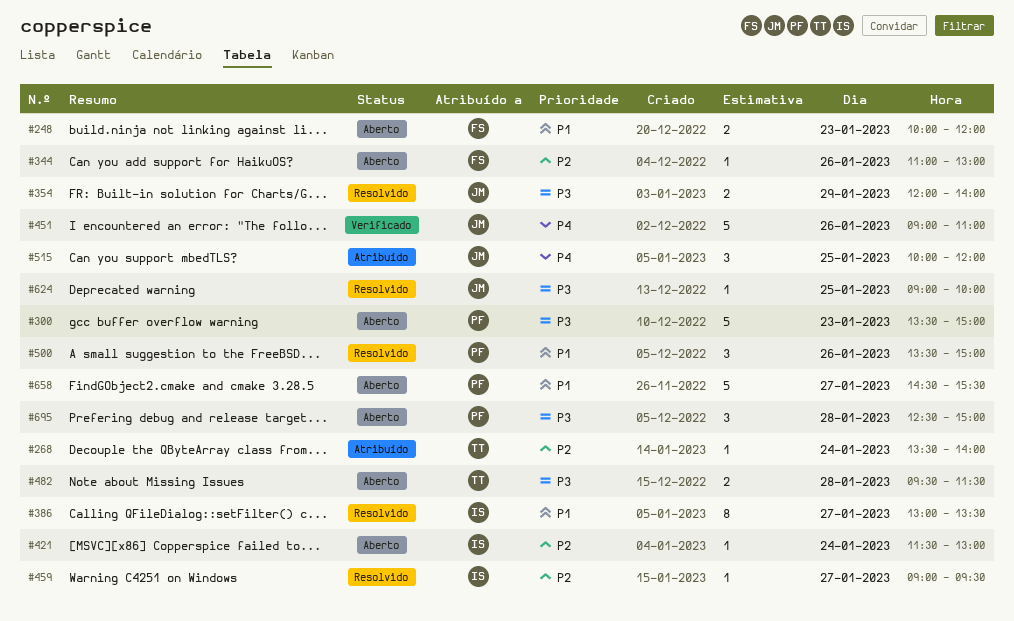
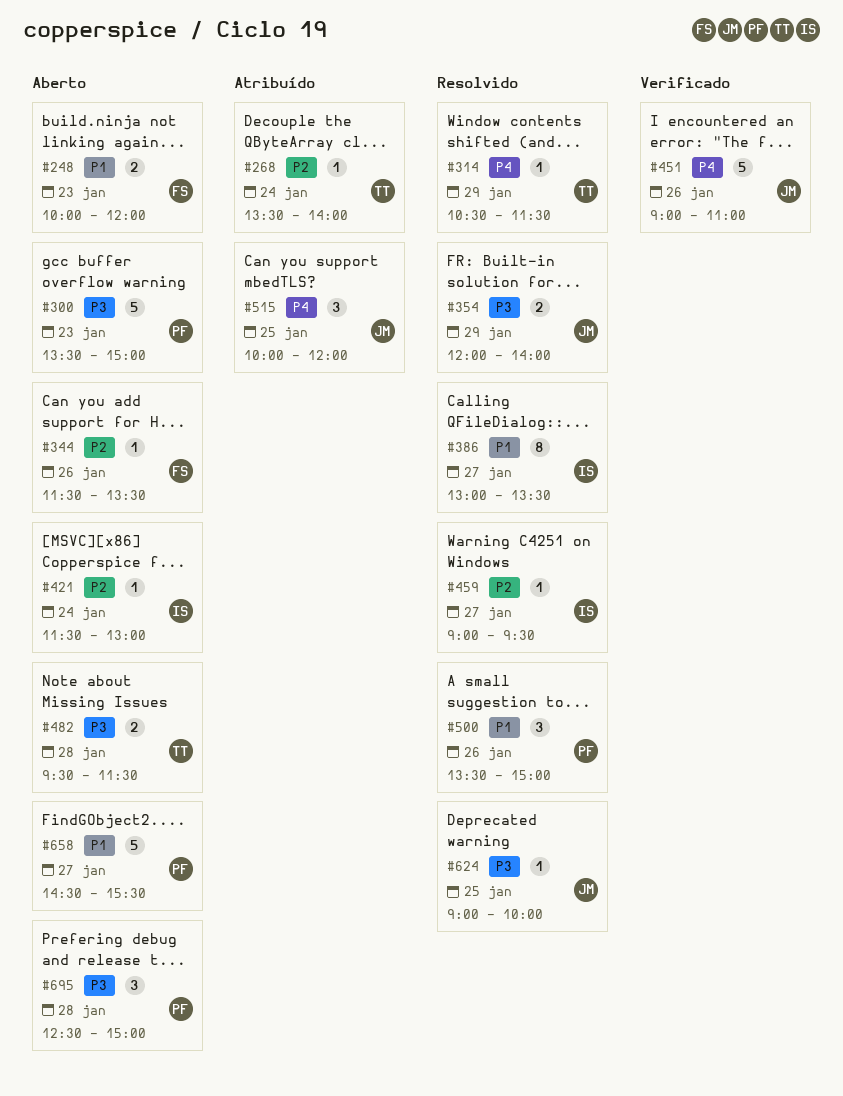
#314: none -> present
#344, begins: 11:00 -> 11:30
#344, ends: 13:00 -> 13:30

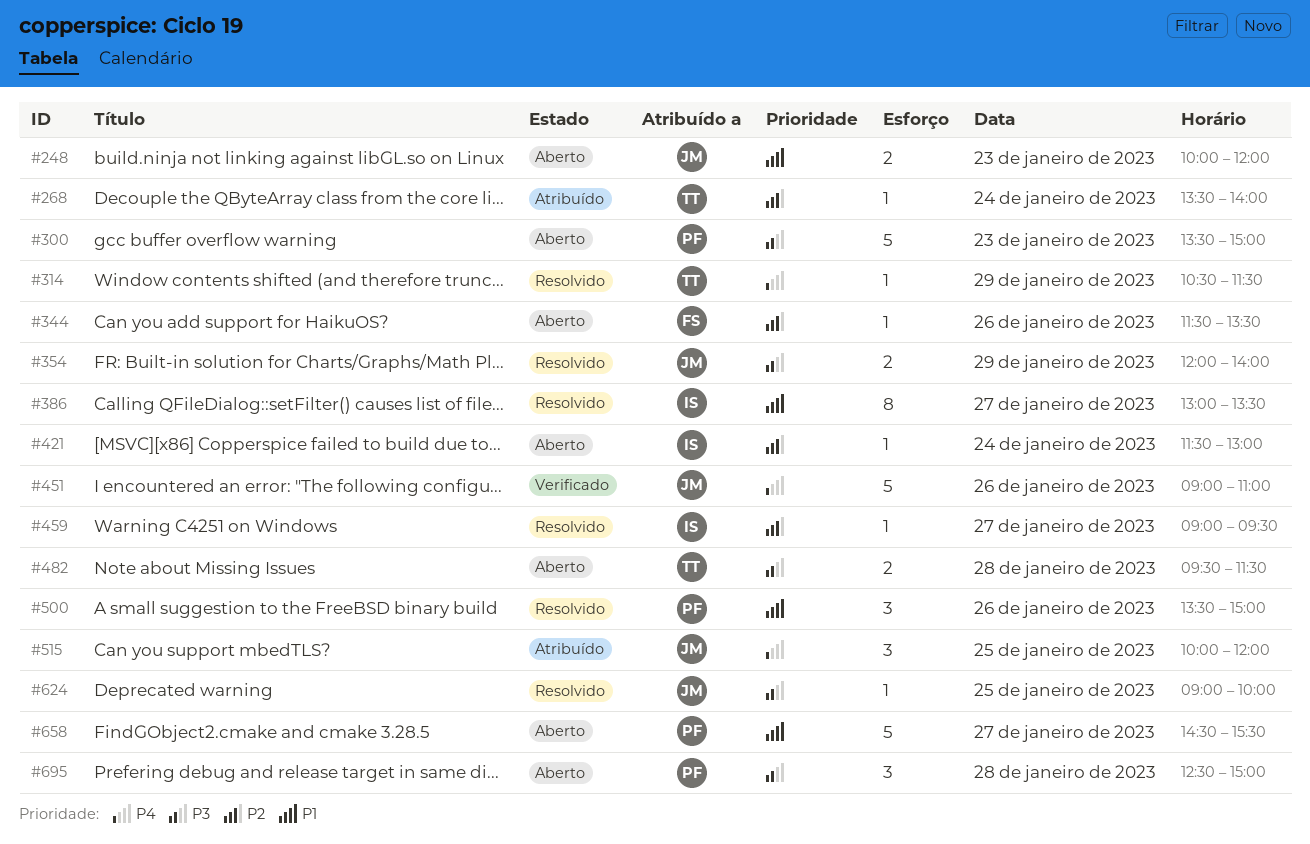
#248, owner: FS -> JM

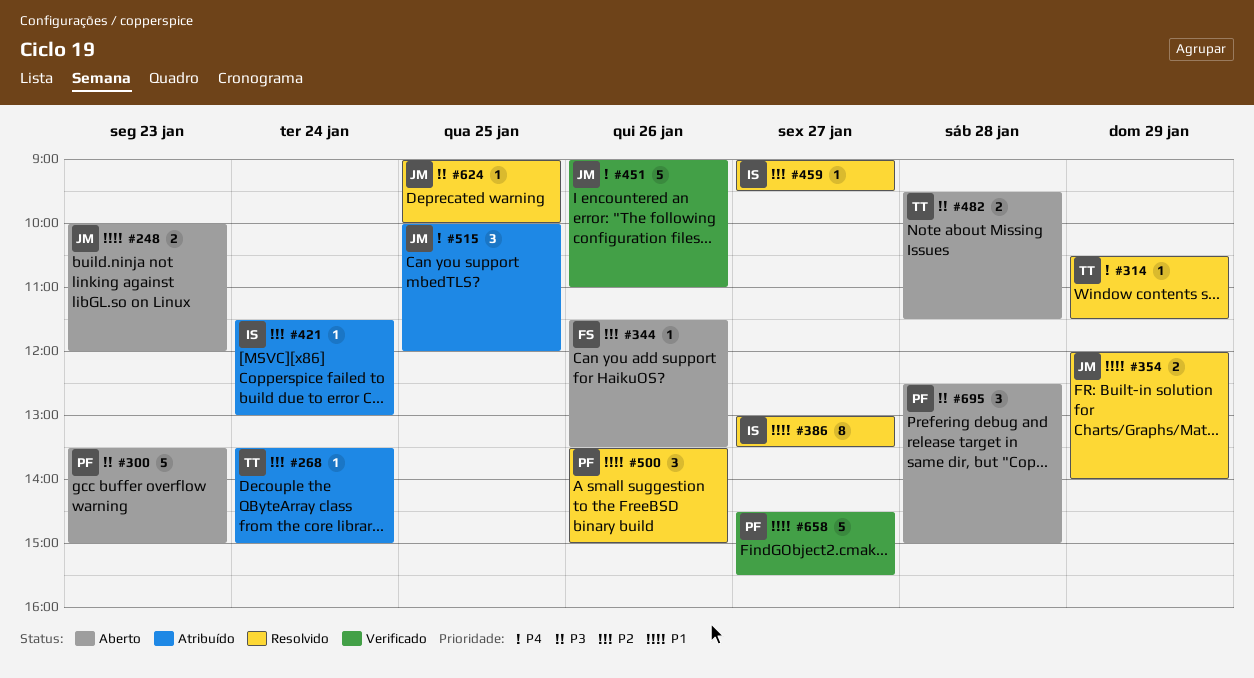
#268, ends: 14:00 -> 15:00
#354, priority: P3 -> P1
#421, status: Aberto -> Atribuído
#658, status: Aberto -> Verificado

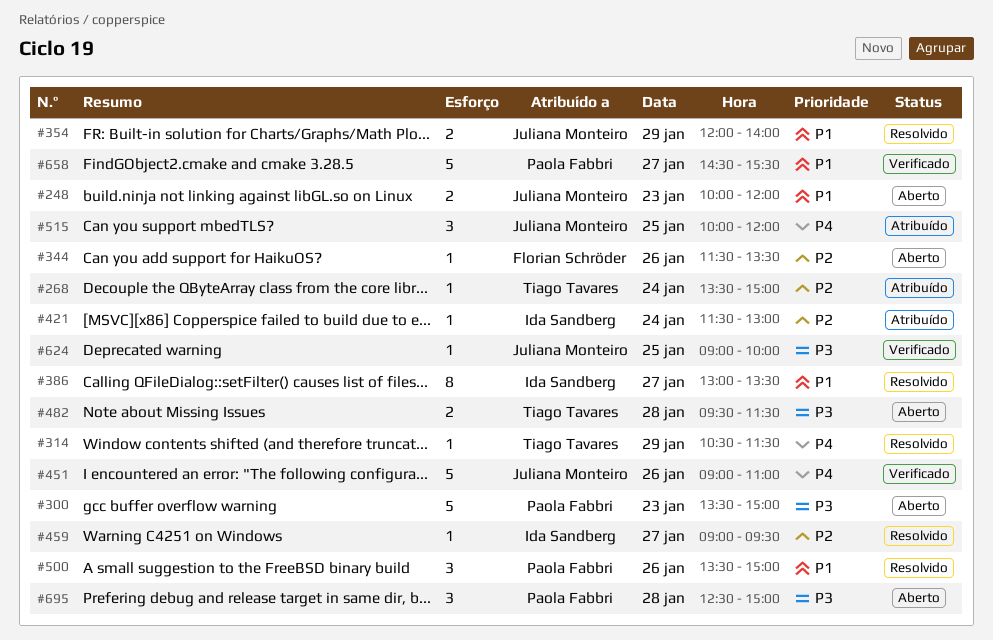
#624, status: Resolvido -> Verificado

